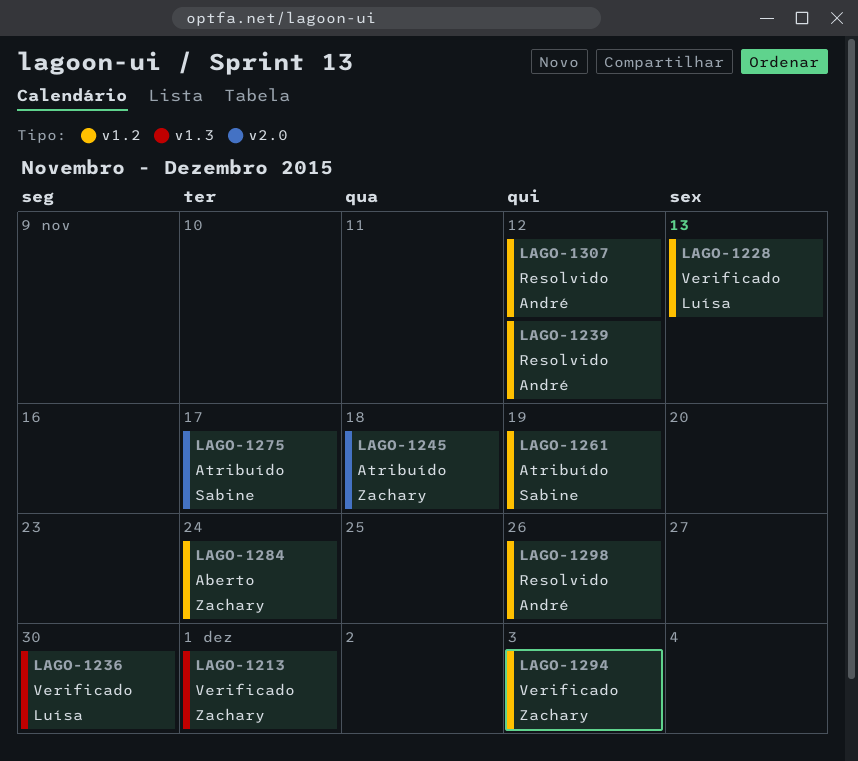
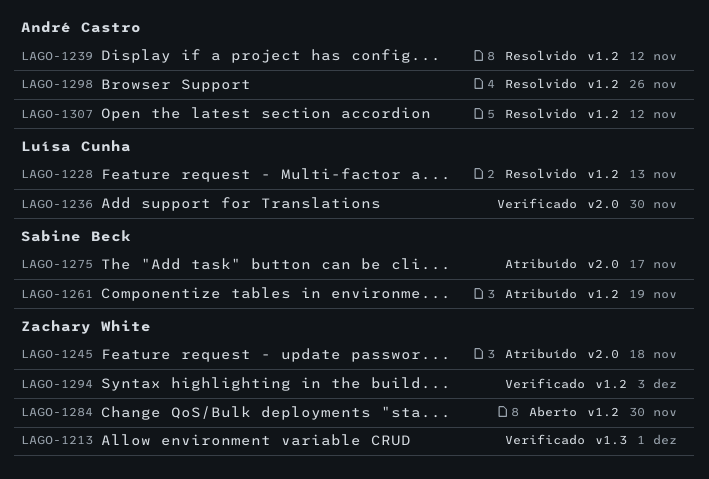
LAGO-1228, status: Verificado -> Resolvido
LAGO-1236, label: v1.3 -> v2.0
LAGO-1284, due: Nov 24 -> Nov 30

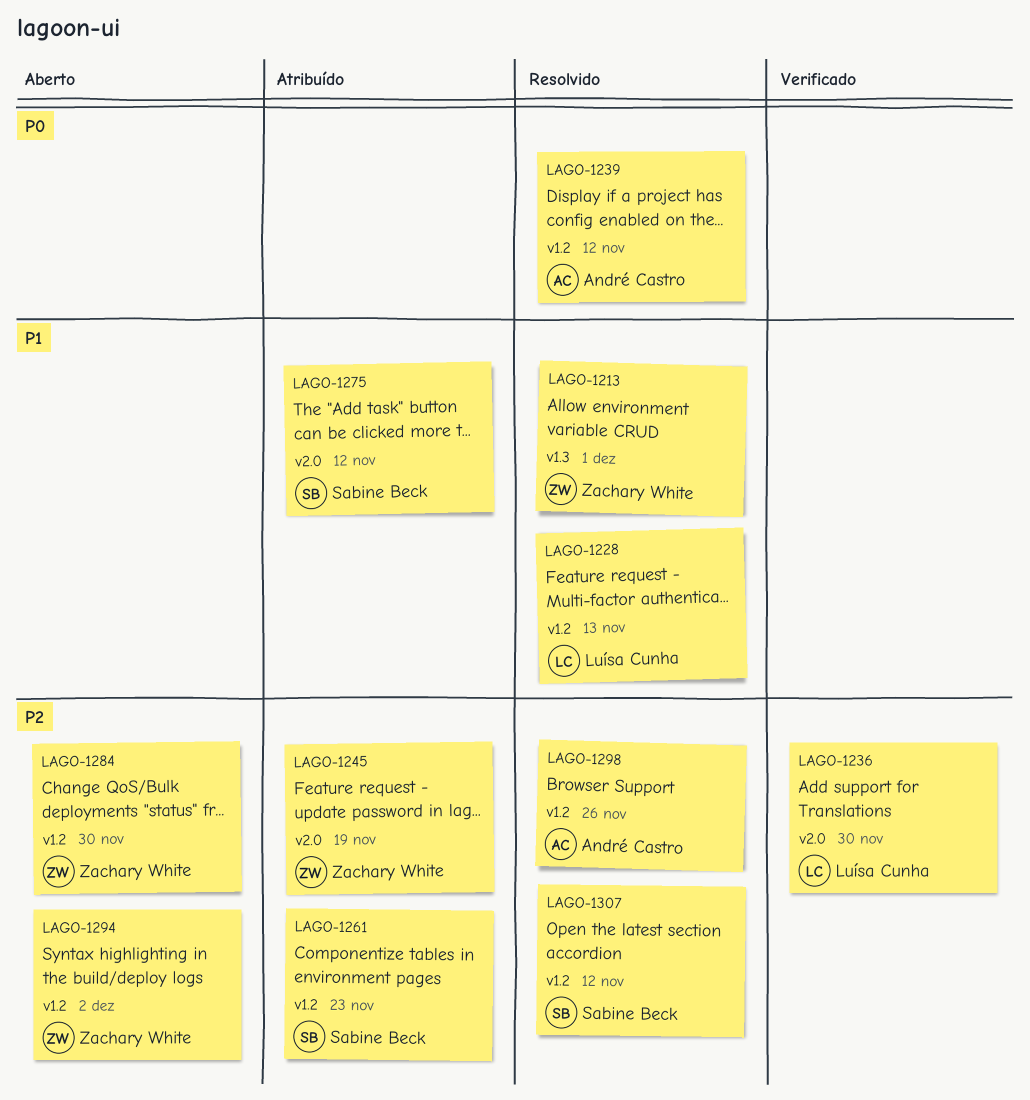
LAGO-1213, status: Verificado -> Resolvido
LAGO-1245, due: Nov 18 -> Nov 19
LAGO-1261, due: Nov 19 -> Nov 23
LAGO-1275, due: Nov 17 -> Nov 12
LAGO-1294, status: Verificado -> Aberto
LAGO-1294, due: Dec 3 -> Dec 2
LAGO-1307, owner: André Castro -> Sabine Beck

